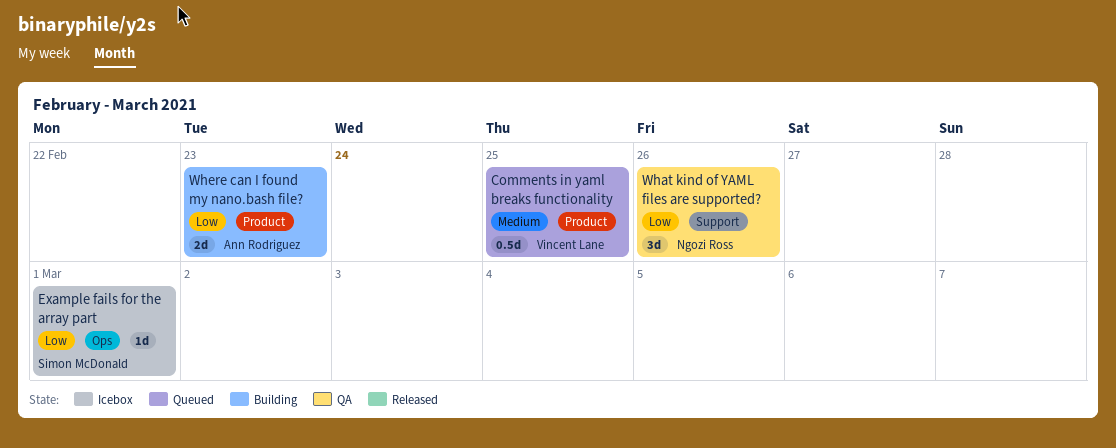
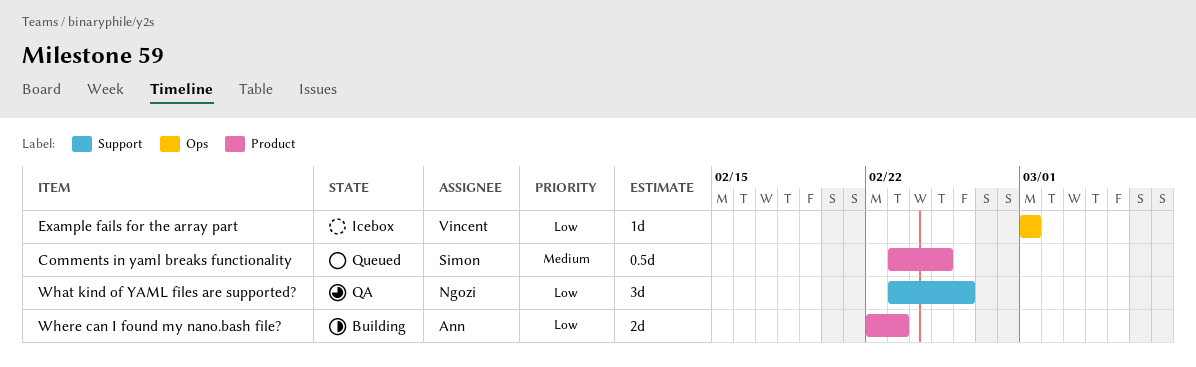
Comments in yaml breaks functionality, owner: Vincent Lane -> Simon McDonald
Example fails for the array part, owner: Simon McDonald -> Vincent Lane

